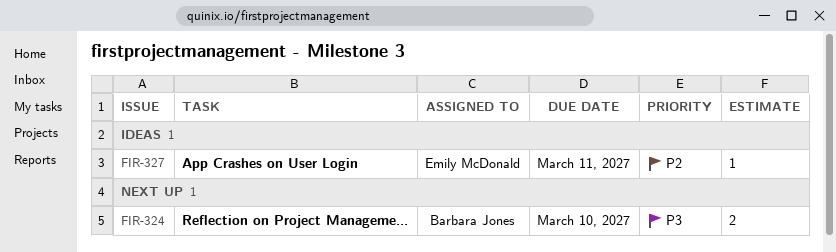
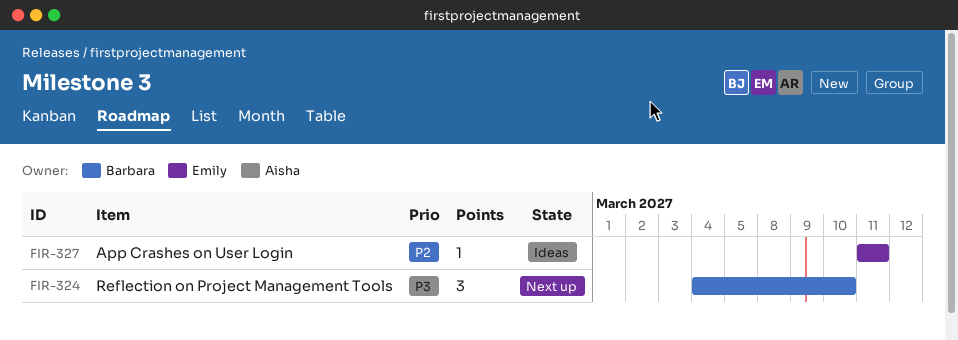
FIR-324, estimate: 2 -> 3

